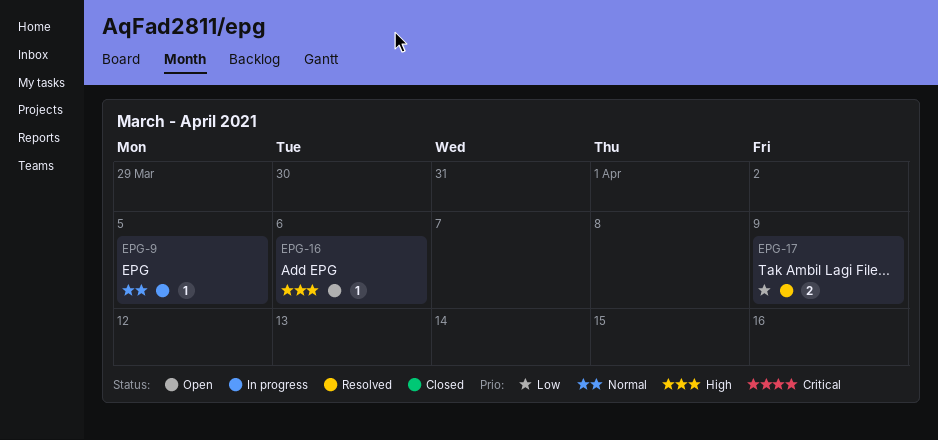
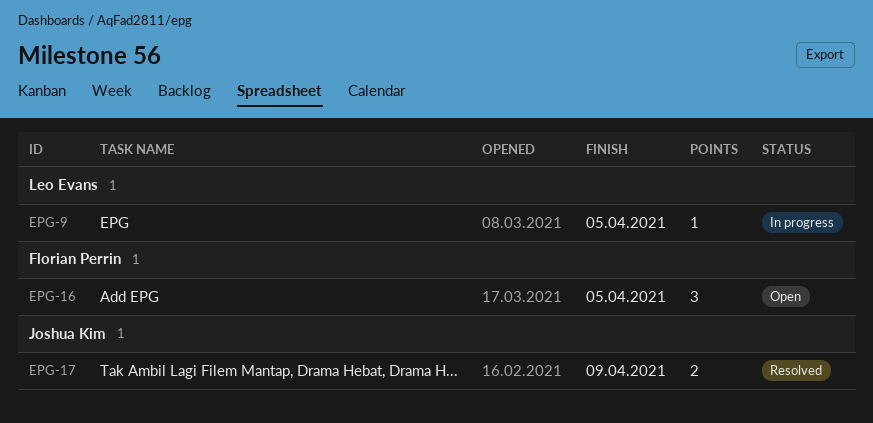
EPG-16, estimate: 1 -> 3
EPG-16, due: Apr 6 -> Apr 5

